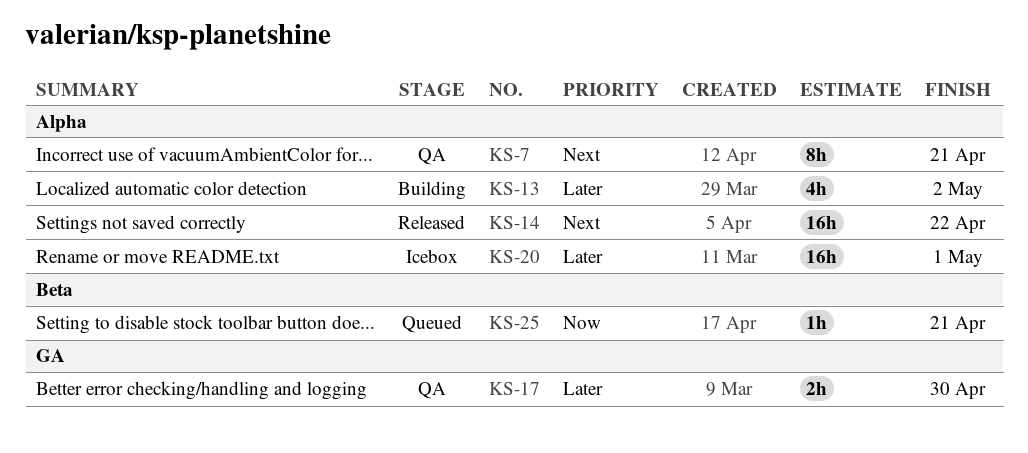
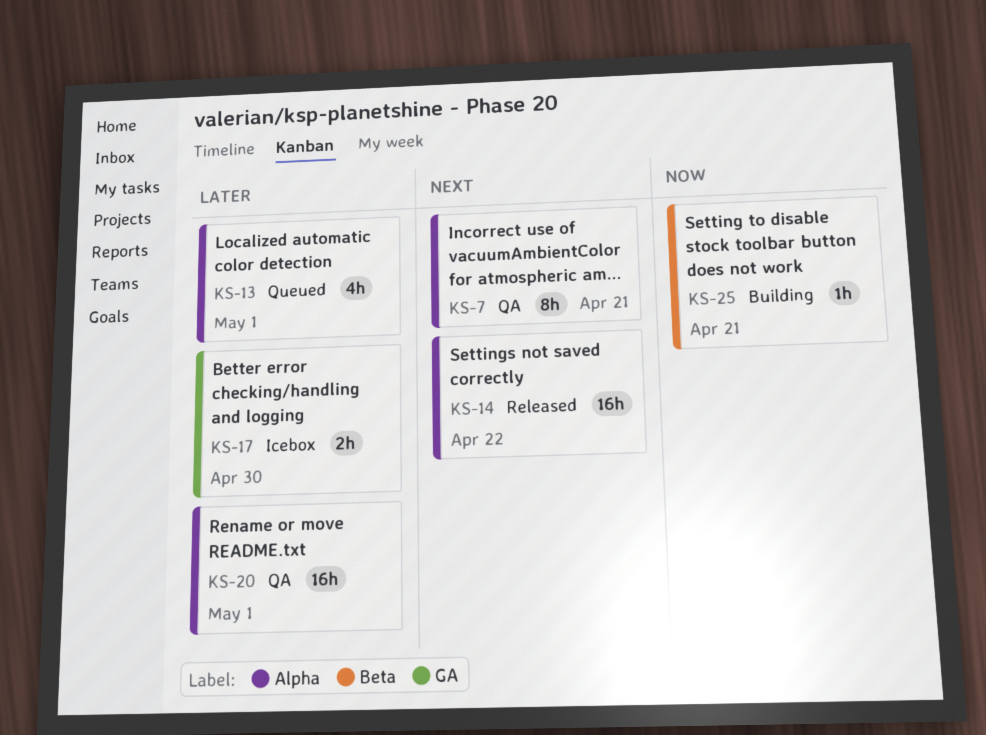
KS-13, status: Building -> Queued
KS-13, due: May 2 -> May 1
KS-17, status: QA -> Icebox
KS-20, status: Icebox -> QA
KS-25, status: Queued -> Building

